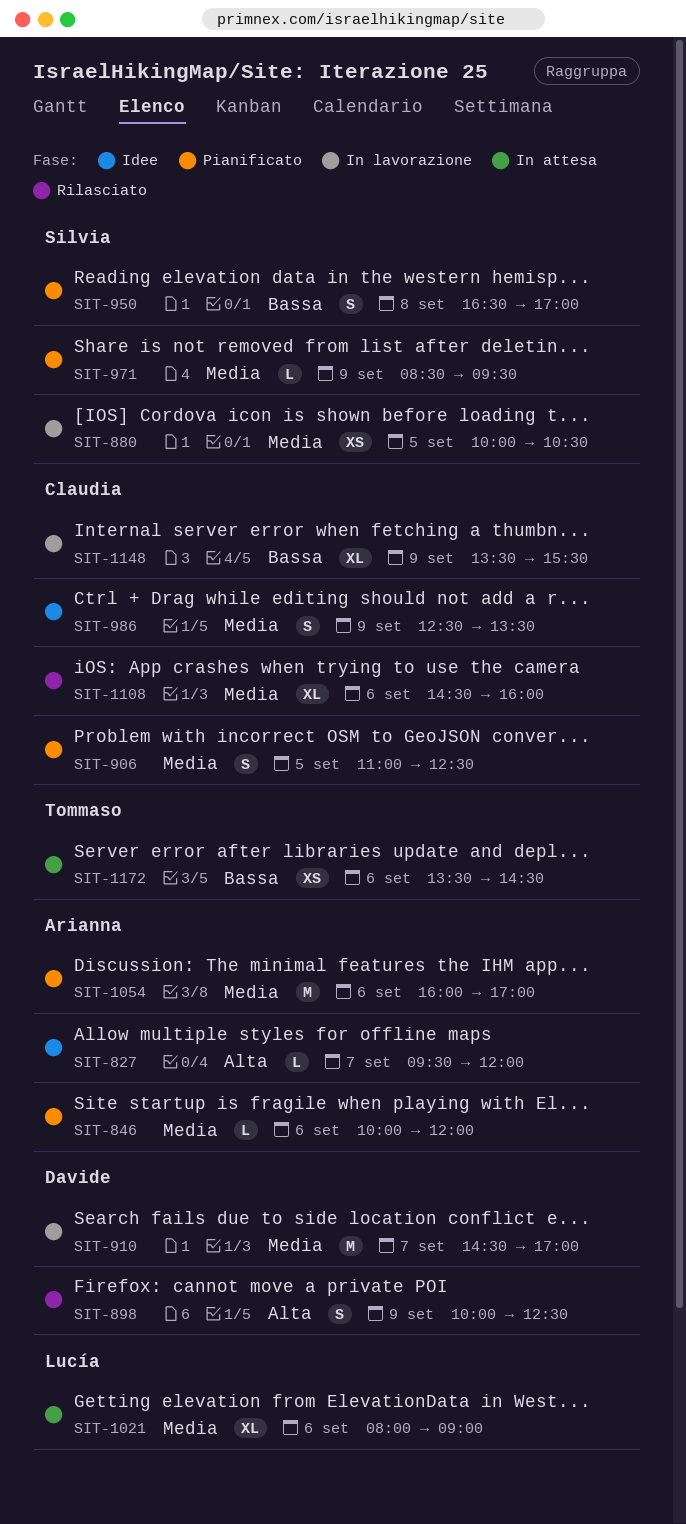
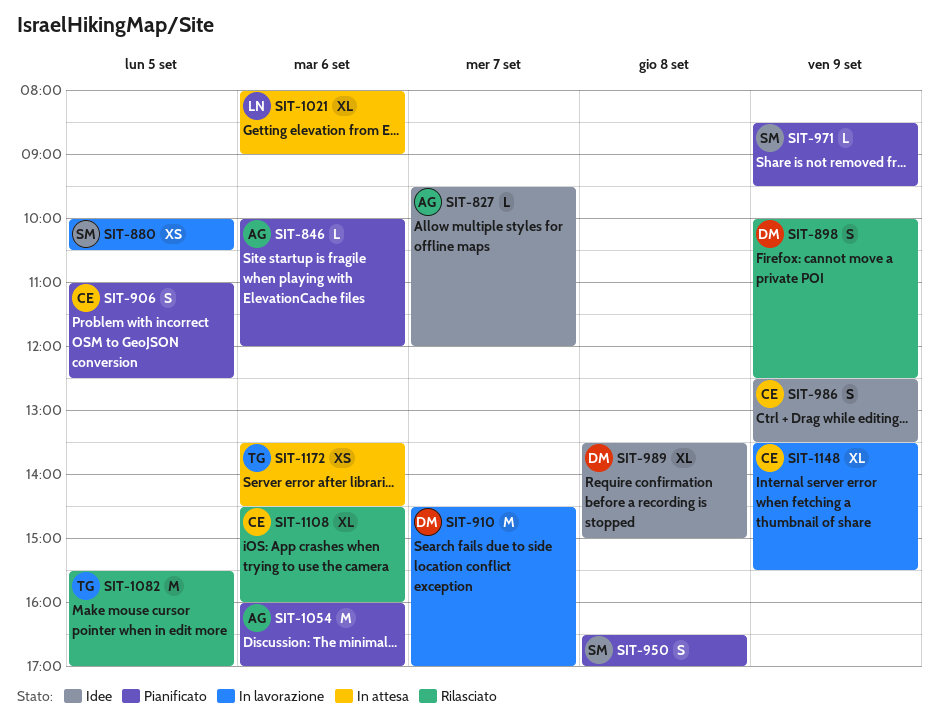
SIT-989: none -> present
SIT-1082: none -> present

